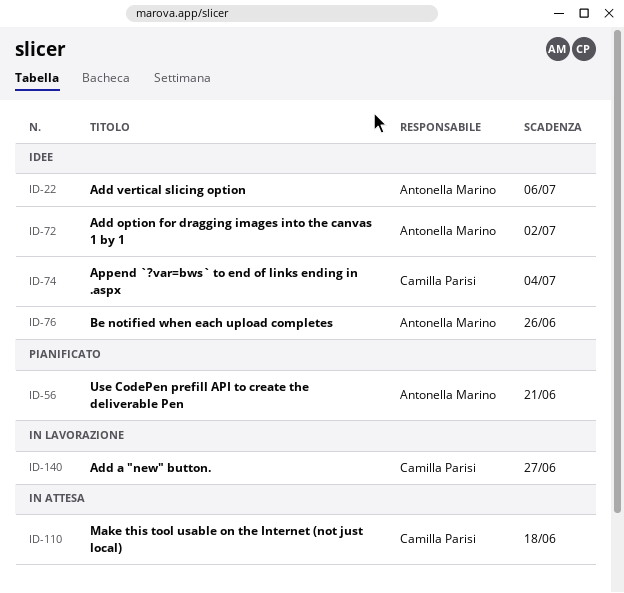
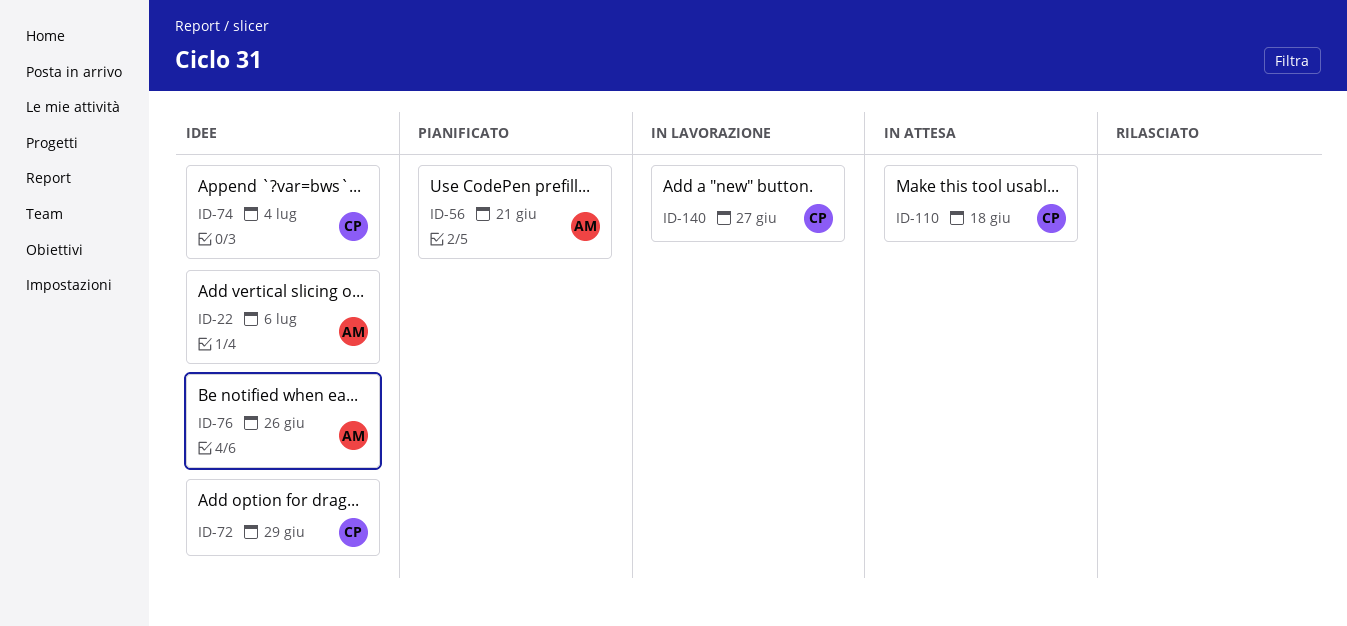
ID-72, owner: Antonella Marino -> Camilla Parisi
ID-72, due: Jul 2 -> Jun 29

